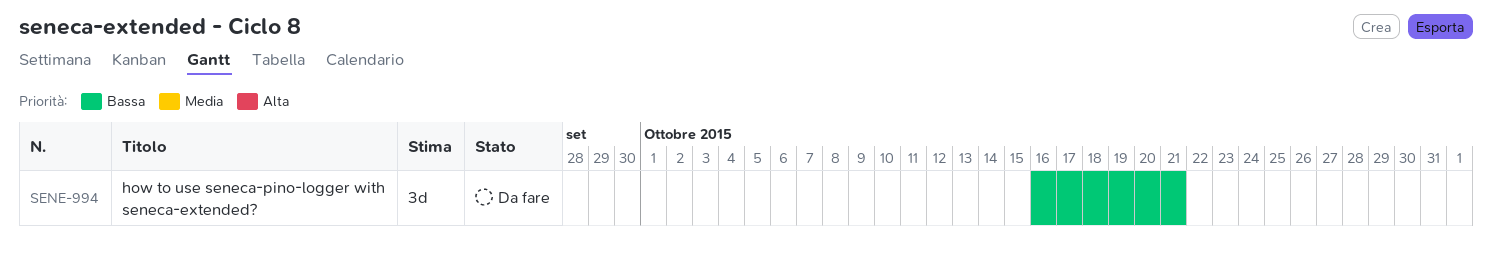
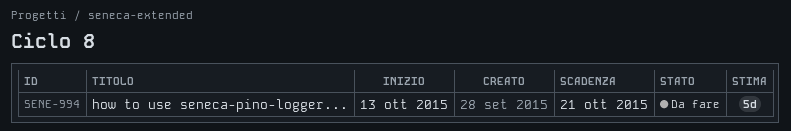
SENE-994, estimate: 3d -> 5d
SENE-994, start: Oct 16 -> Oct 13

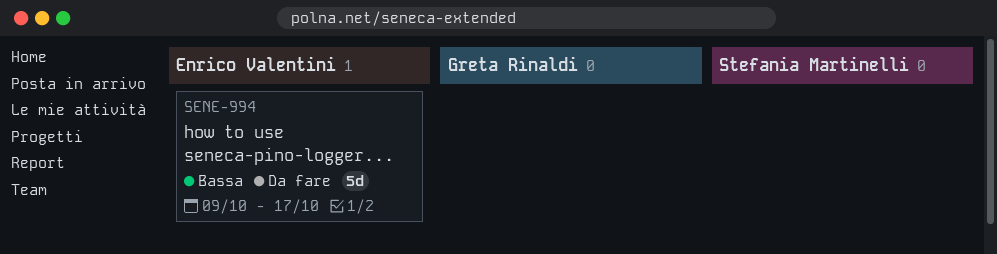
SENE-994, start: Oct 13 -> Oct 9
SENE-994, due: Oct 21 -> Oct 17

